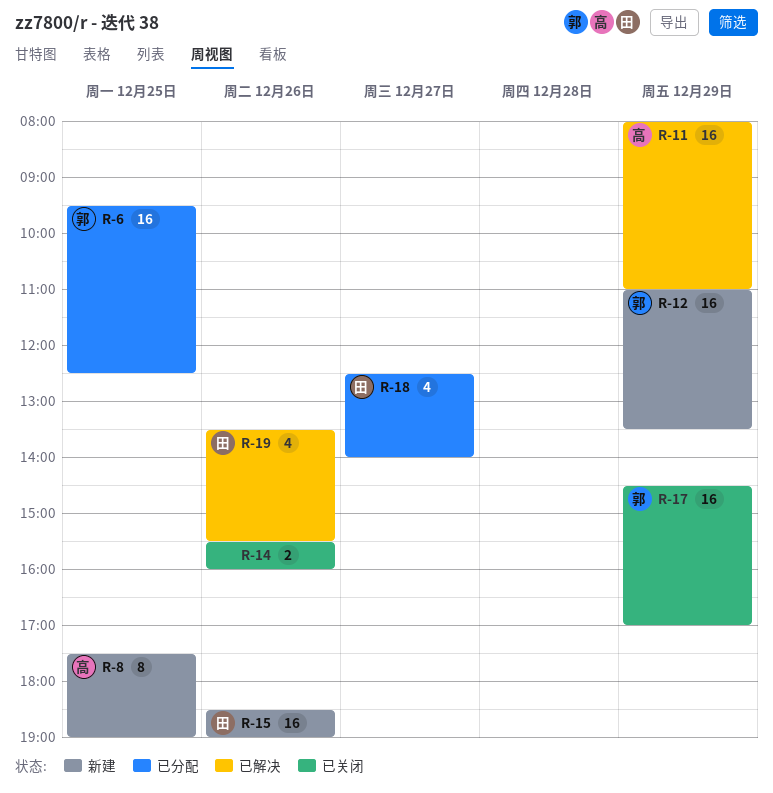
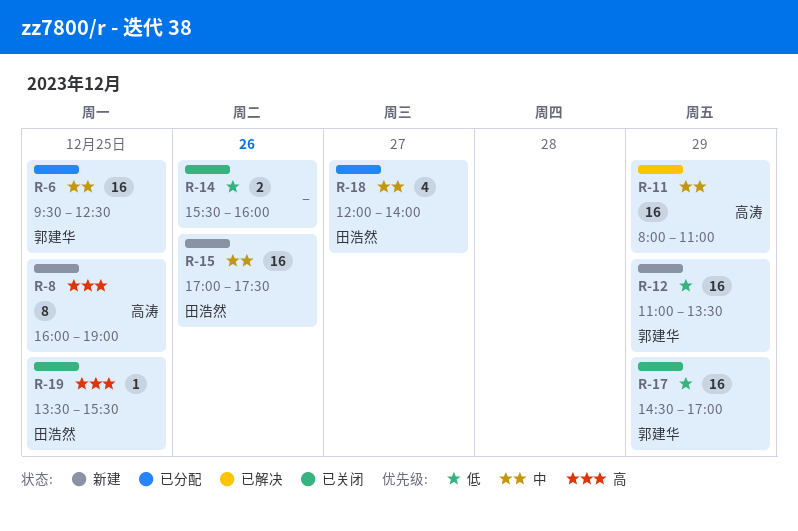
R-8, begins: 17:30 -> 16:00
R-15, begins: 18:30 -> 17:00
R-15, ends: 19:00 -> 17:30
R-18, begins: 12:30 -> 12:00
R-19, status: 已解决 -> 已关闭
R-19, estimate: 4 -> 1
R-19, day: Dec 26 -> Dec 25

